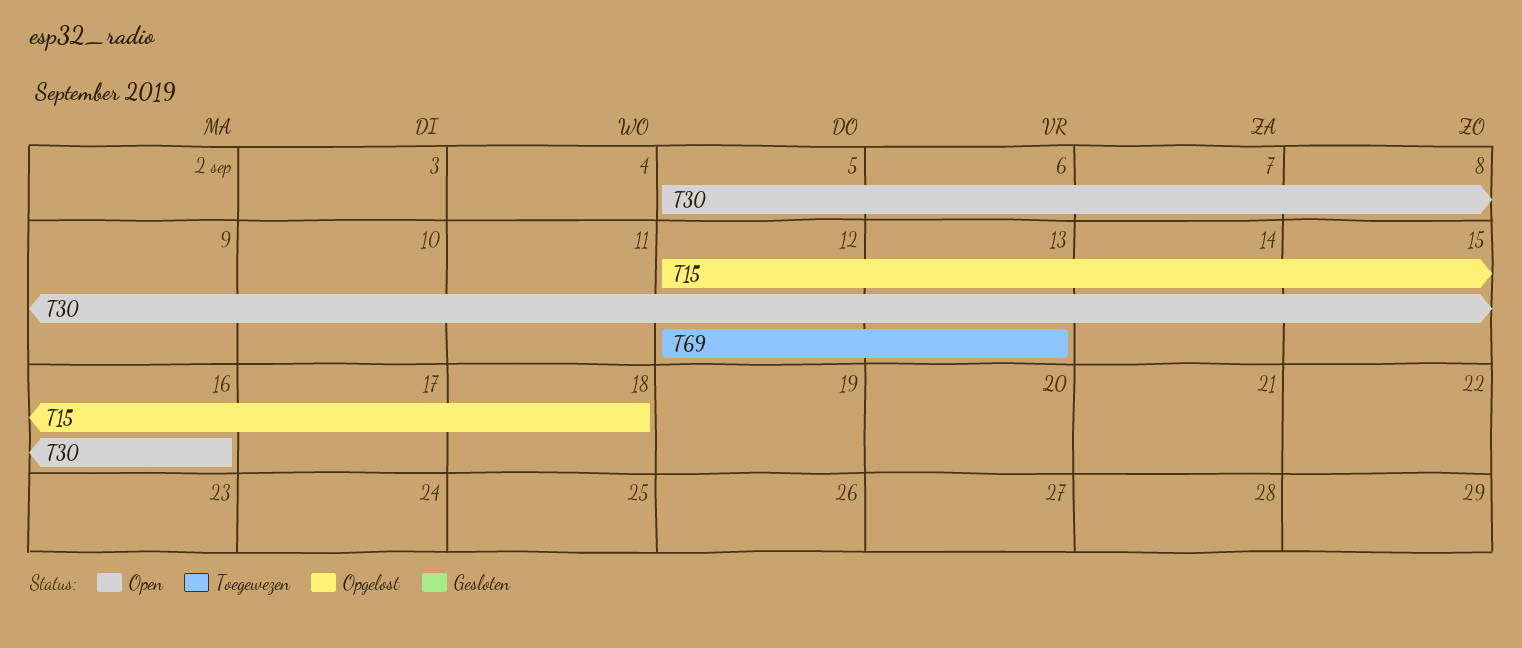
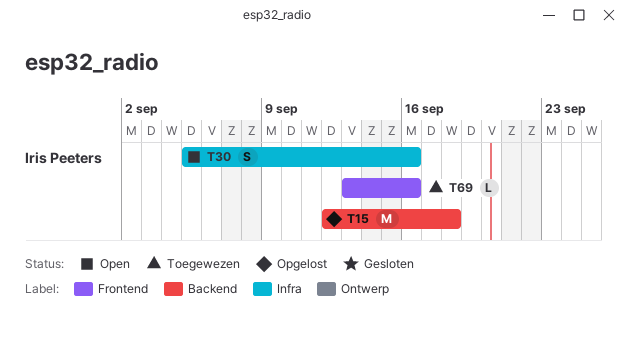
T69, start: Sep 12 -> Sep 13
T69, due: Sep 13 -> Sep 16

